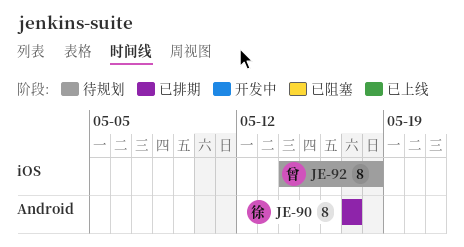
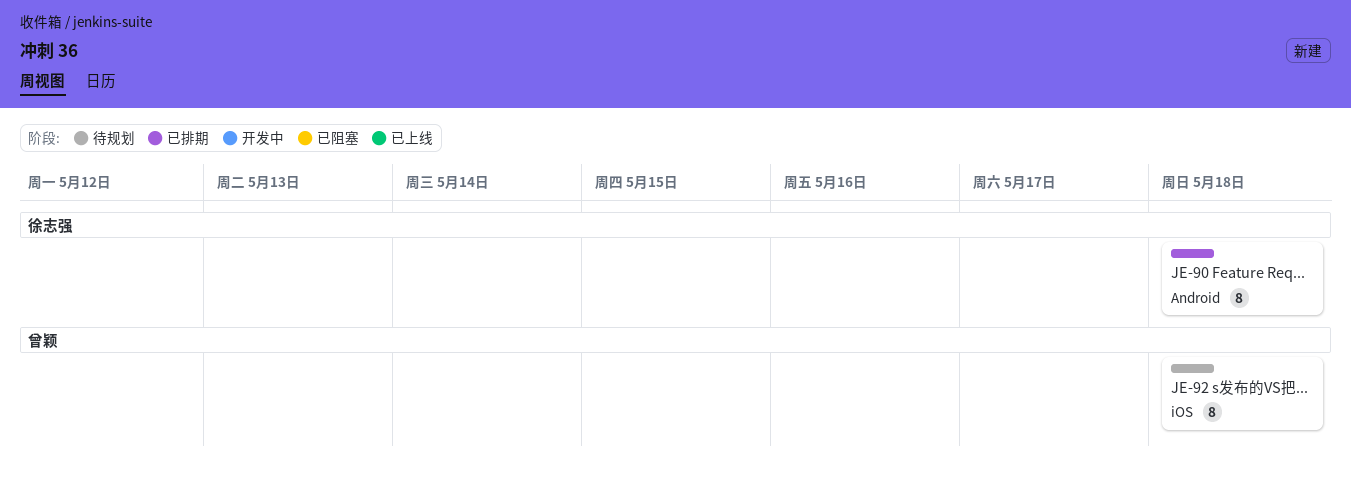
JE-90, due: May 17 -> May 18

